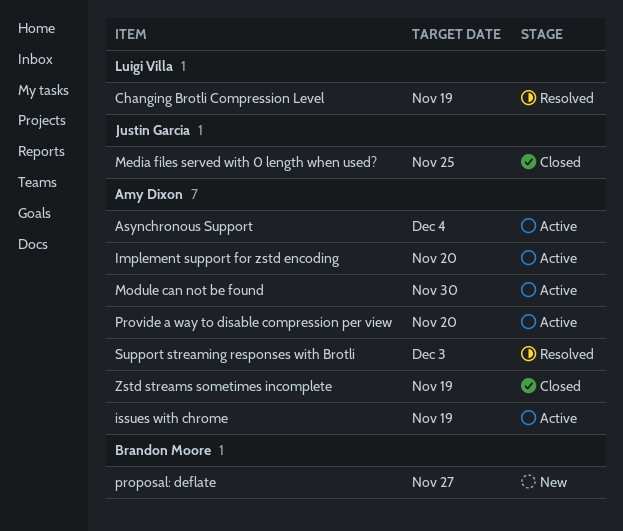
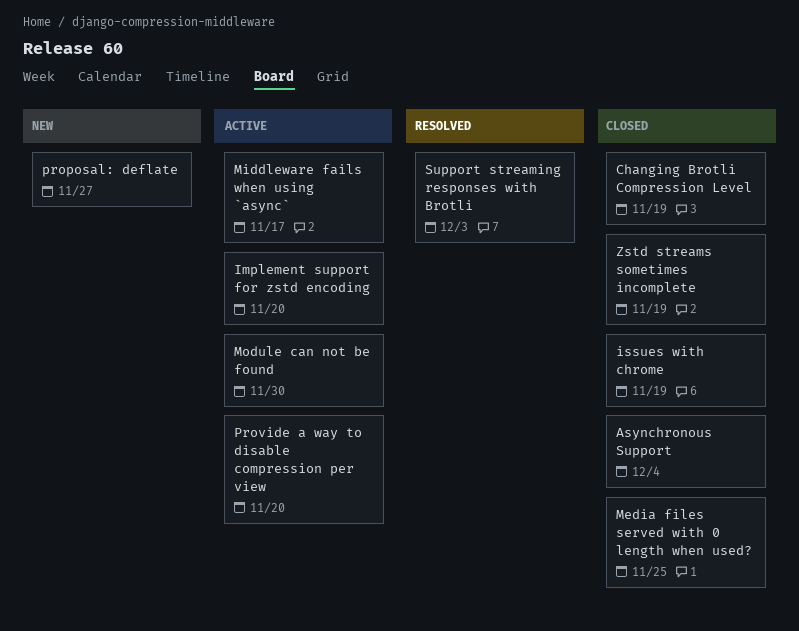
Asynchronous Support, status: Active -> Closed
Changing Brotli Compression Level, status: Resolved -> Closed
issues with chrome, status: Active -> Closed
Middleware fails when using `async`: none -> present

